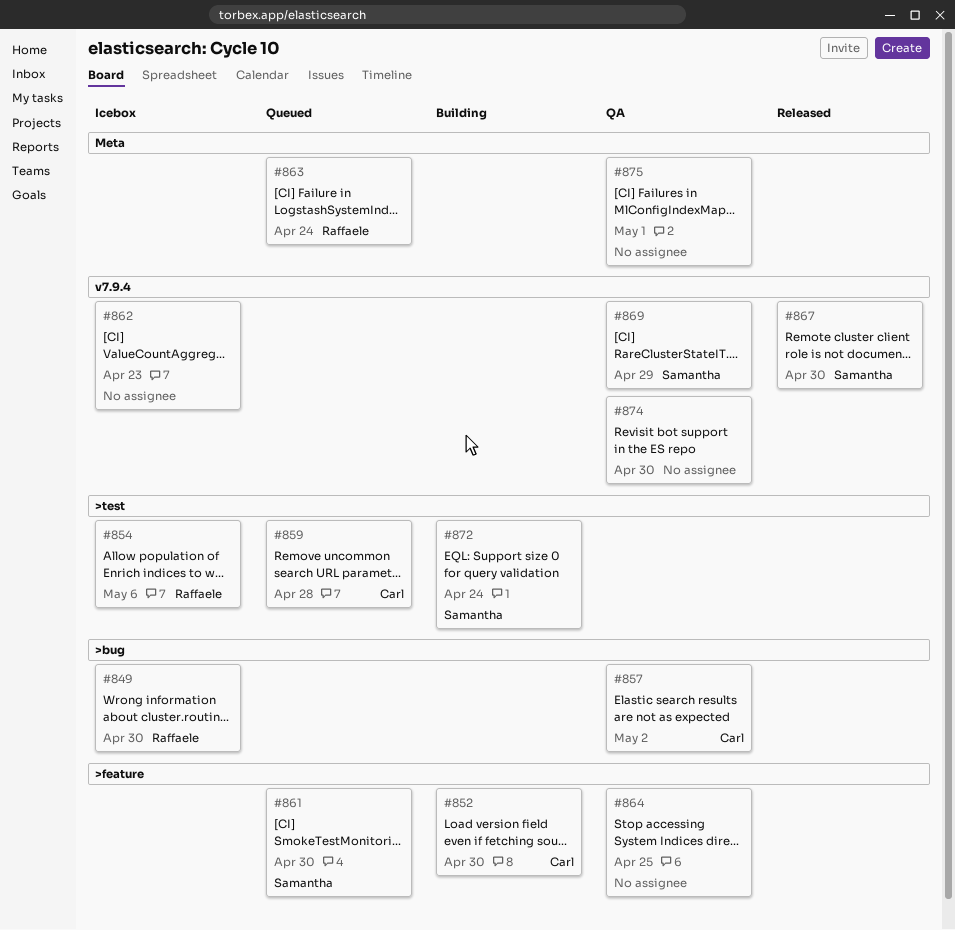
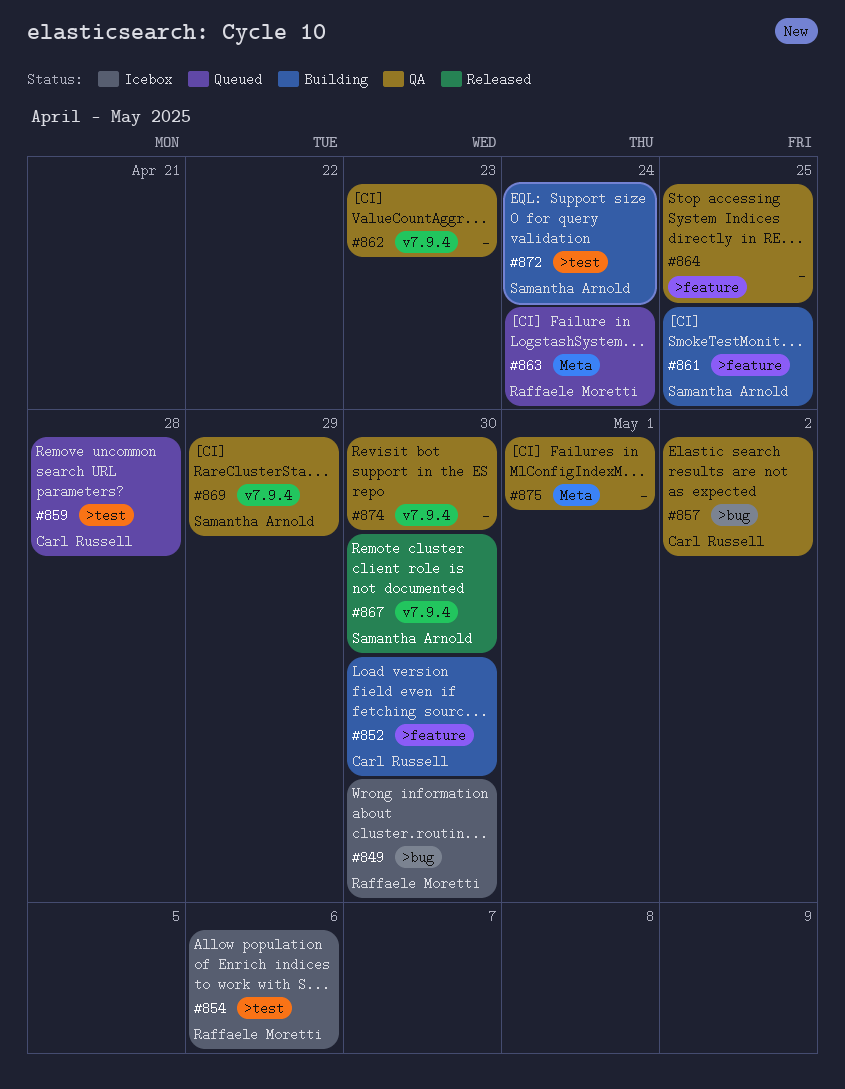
#861, status: Queued -> Building
#861, due: Apr 30 -> Apr 25
#862, status: Icebox -> QA

